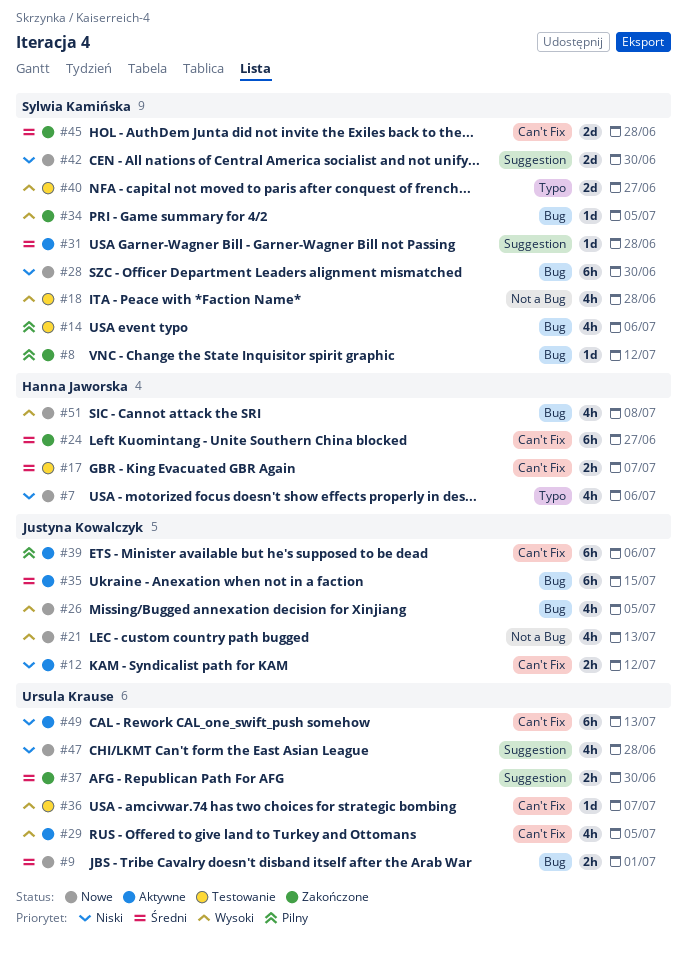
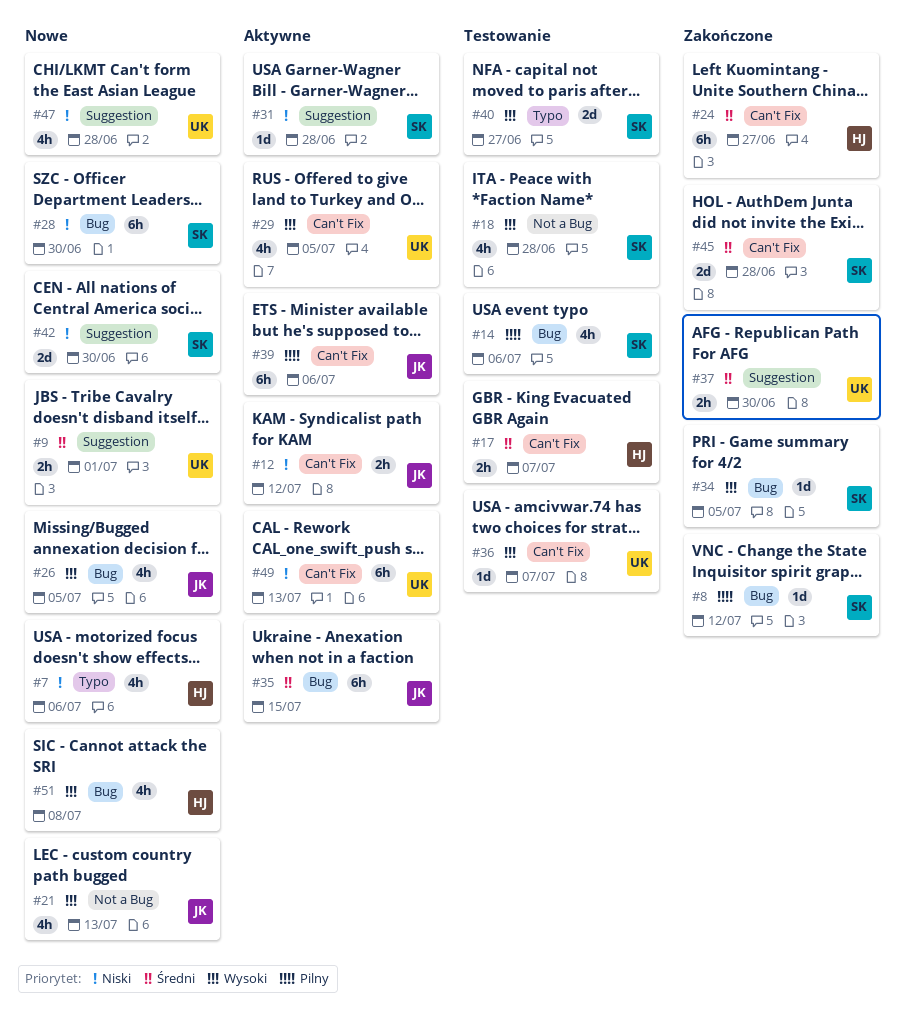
#9, label: Bug -> Suggestion
#31, priority: Średni -> Niski

